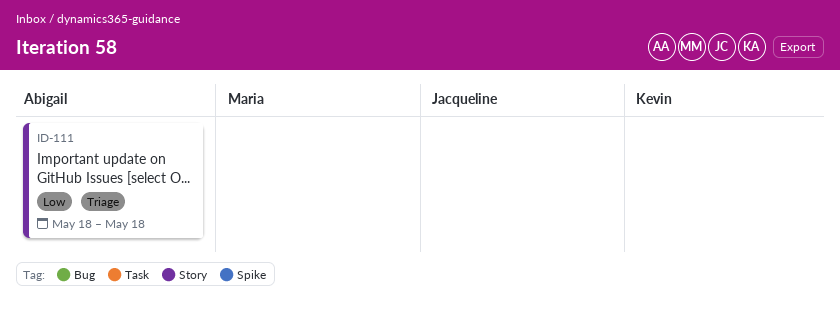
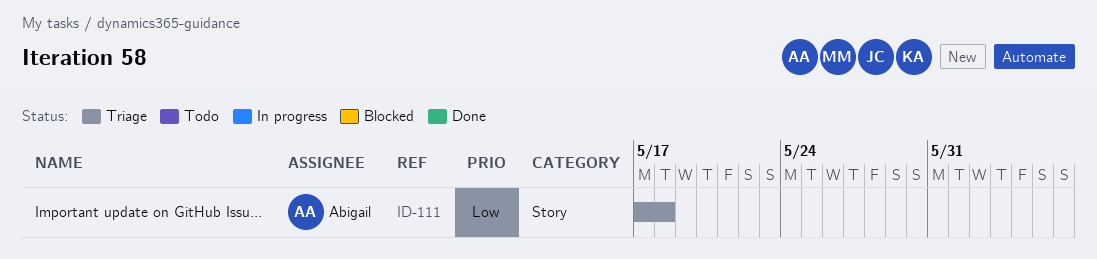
ID-111, start: May 18 -> May 17

